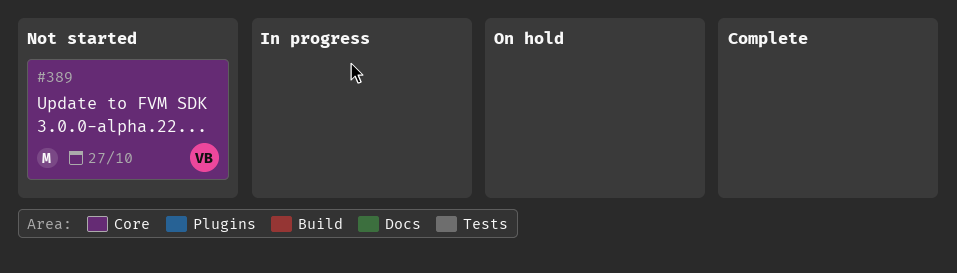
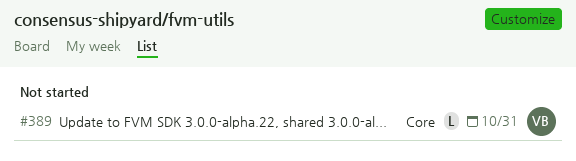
#389, estimate: M -> L
#389, due: Oct 27 -> Oct 31

